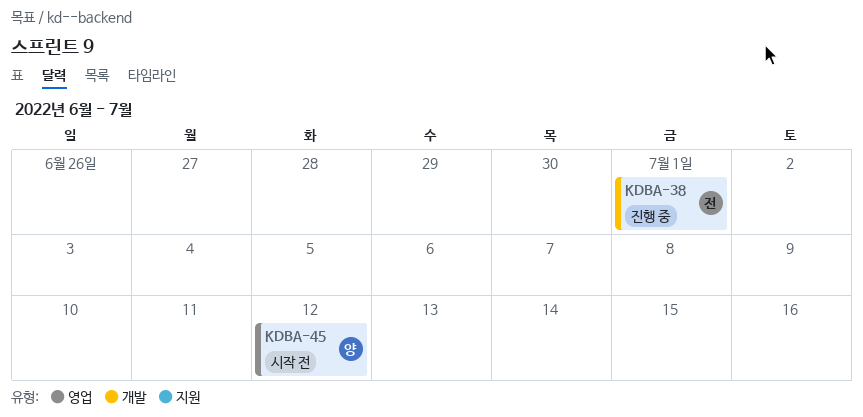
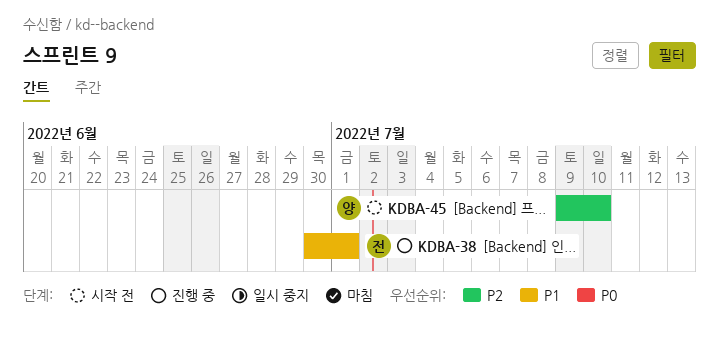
KDBA-45, due: Jul 12 -> Jul 10

